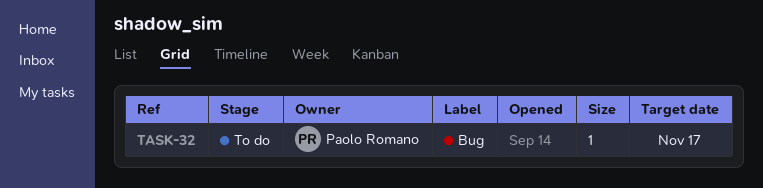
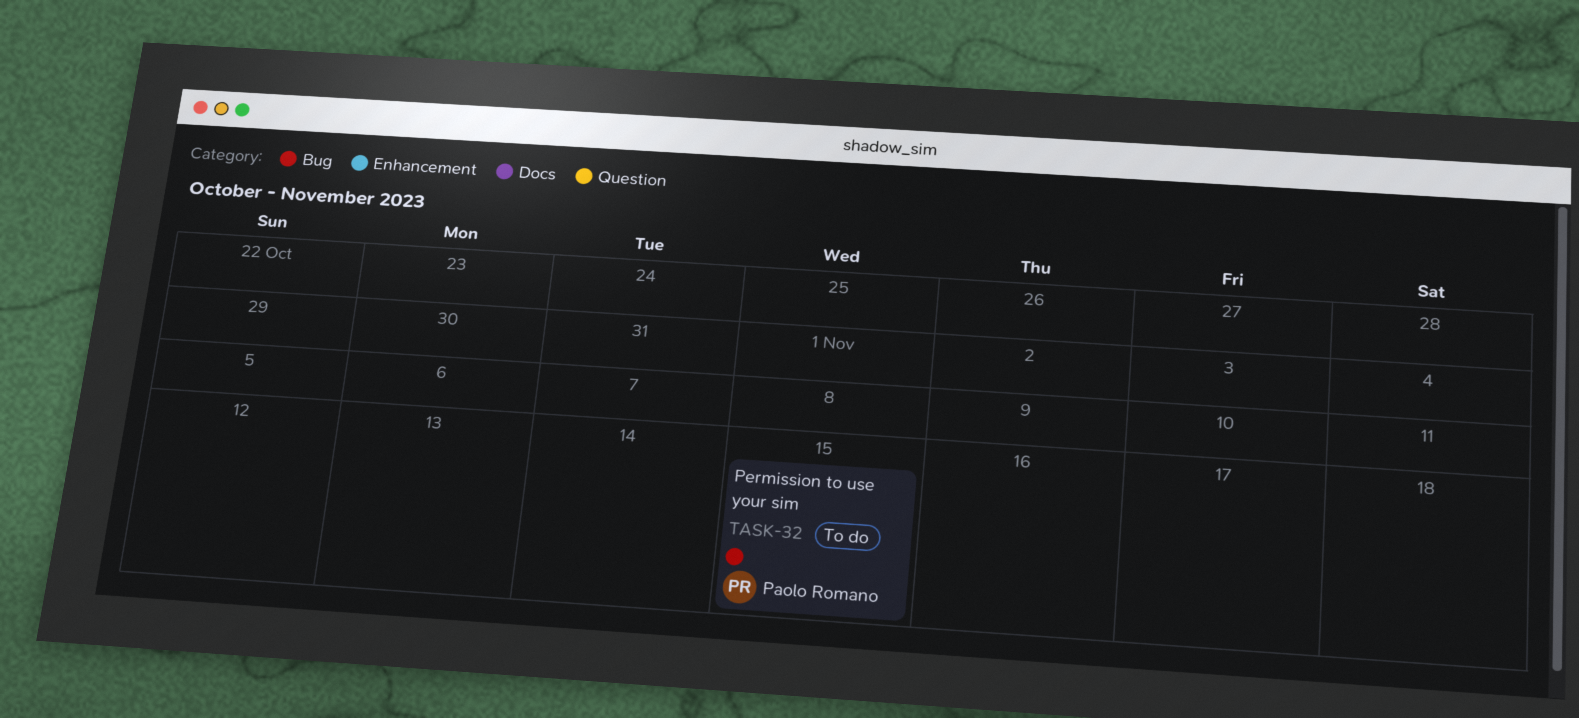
TASK-32, due: Nov 17 -> Nov 15

